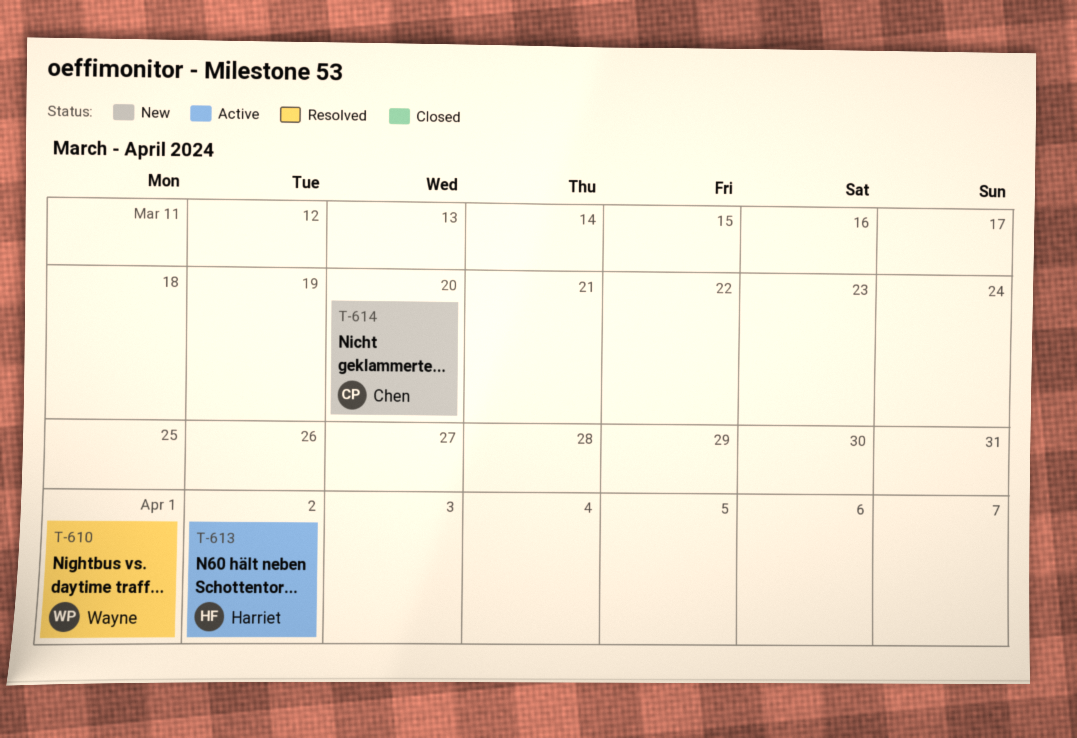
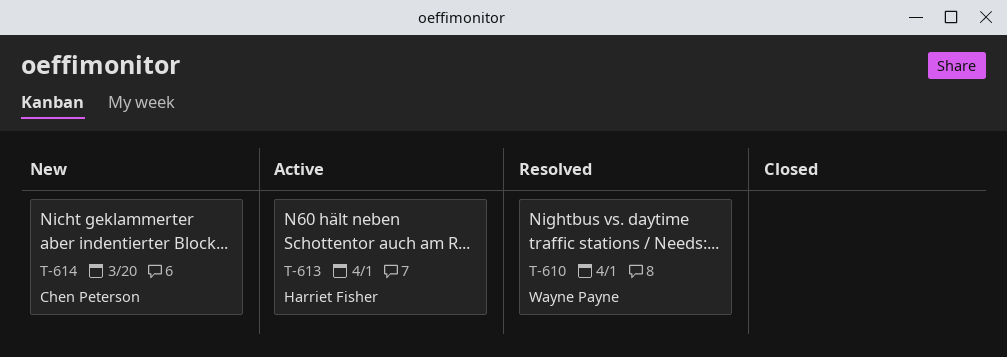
T-613, due: Apr 2 -> Apr 1

